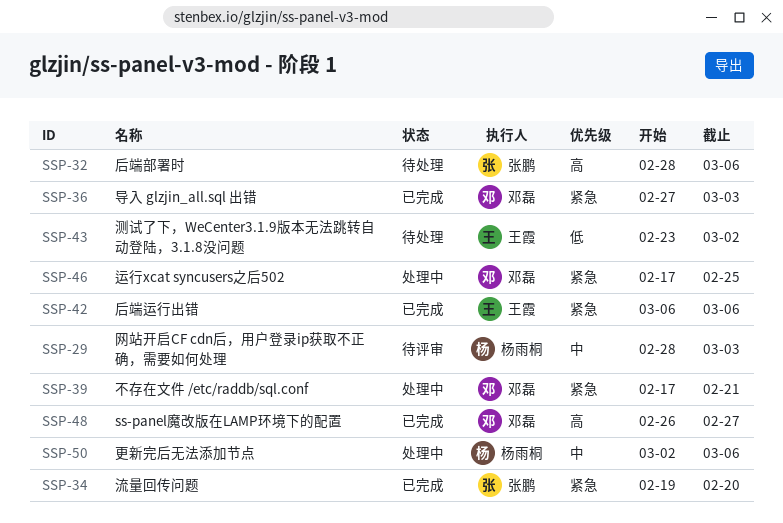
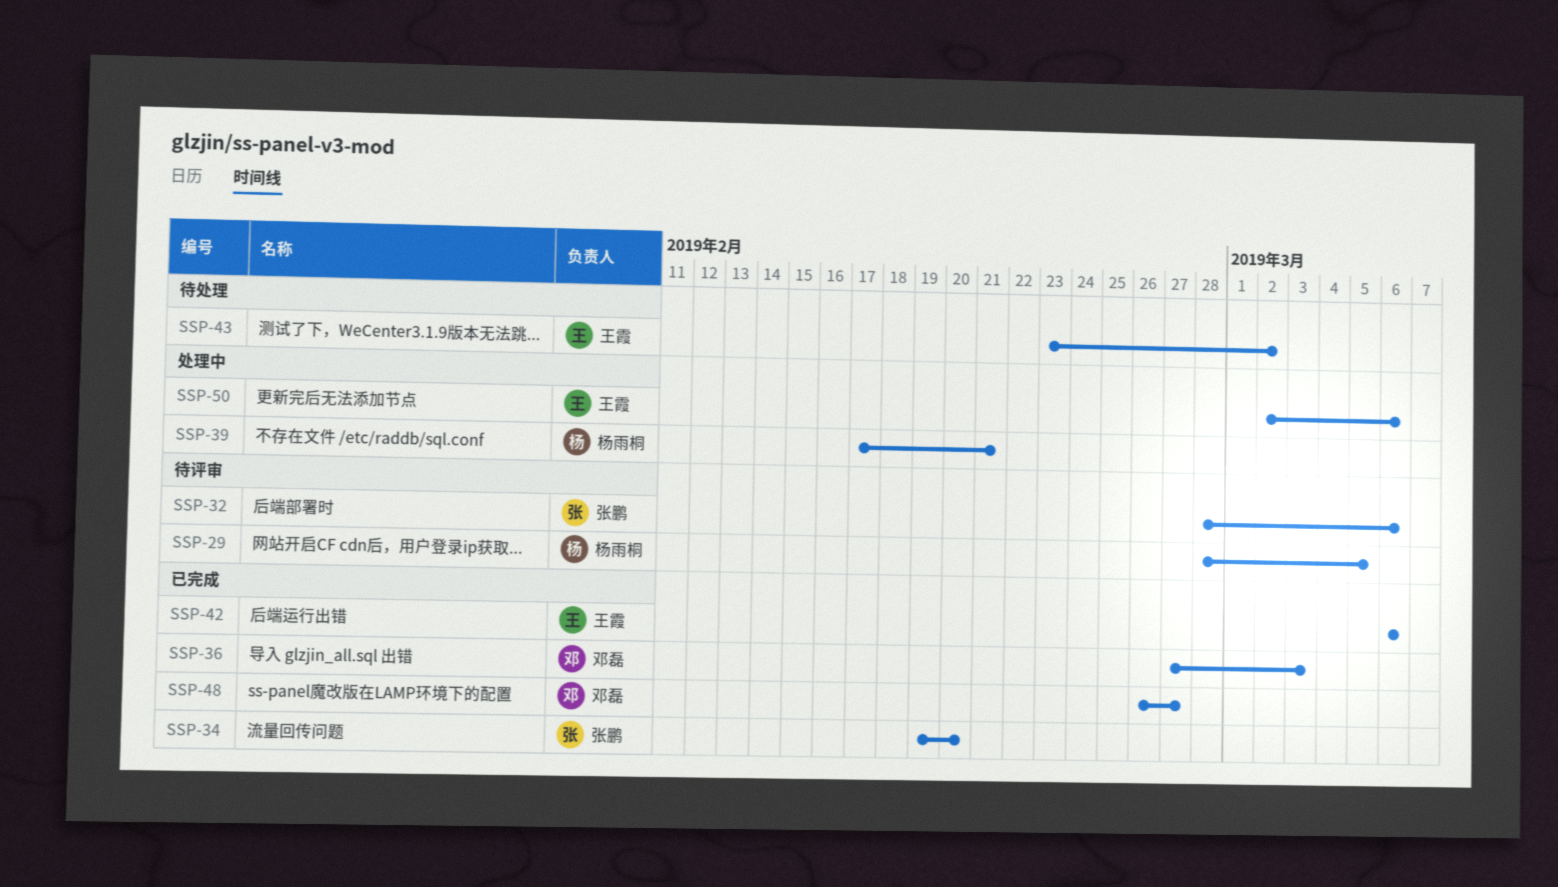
SSP-29, due: Mar 3 -> Mar 5
SSP-32, status: 待处理 -> 待评审
SSP-39, owner: 邓磊 -> 杨雨桐
SSP-46: present -> none
SSP-50, owner: 杨雨桐 -> 王霞

